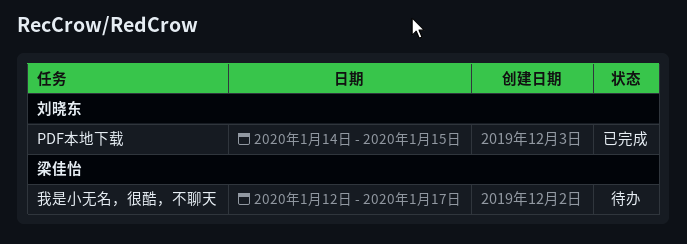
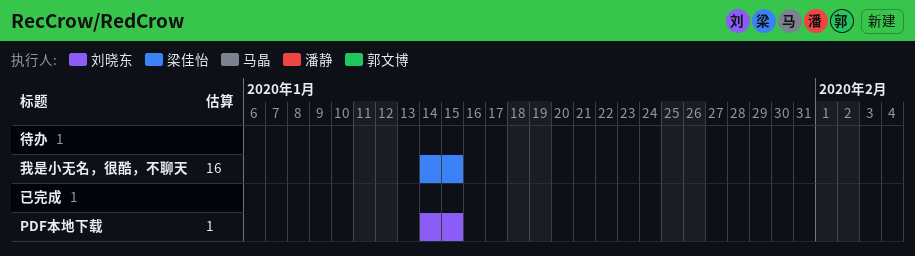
我是小无名，很酷，不聊天, start: Jan 12 -> Jan 14
我是小无名，很酷，不聊天, due: Jan 17 -> Jan 15

